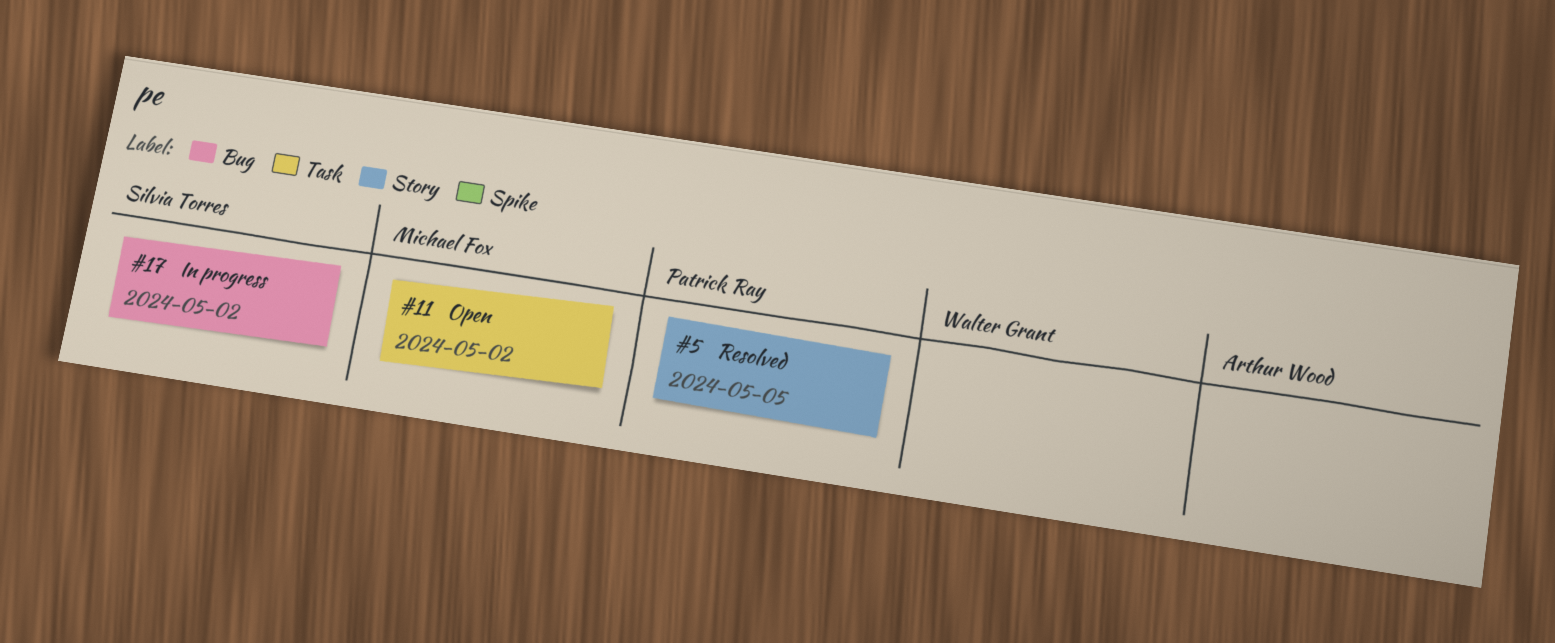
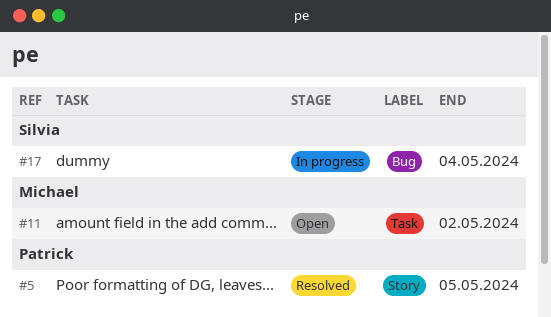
#17, due: May 2 -> May 4

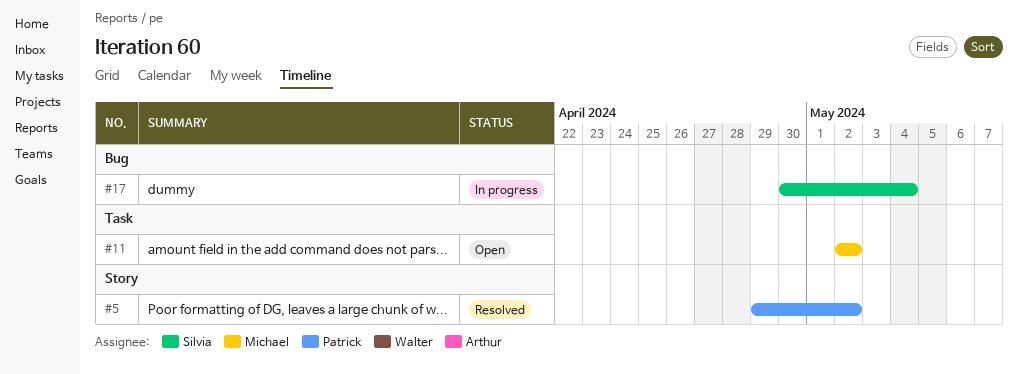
#5, due: May 5 -> May 2

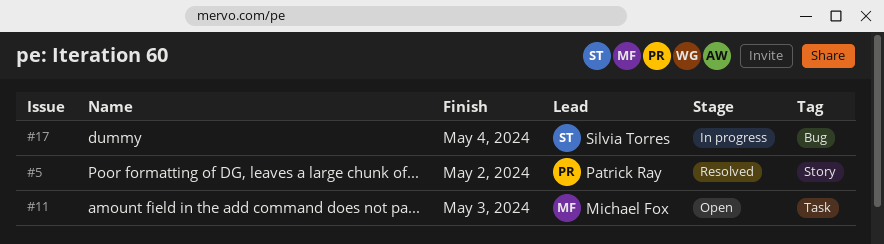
#11, due: May 2 -> May 3

